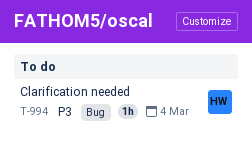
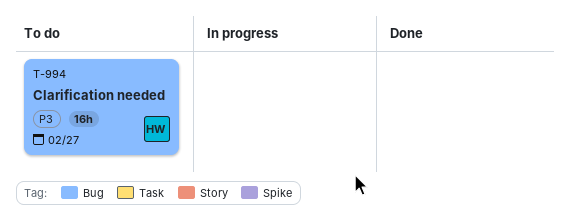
T-994, estimate: 1h -> 16h
T-994, due: Mar 4 -> Feb 27

